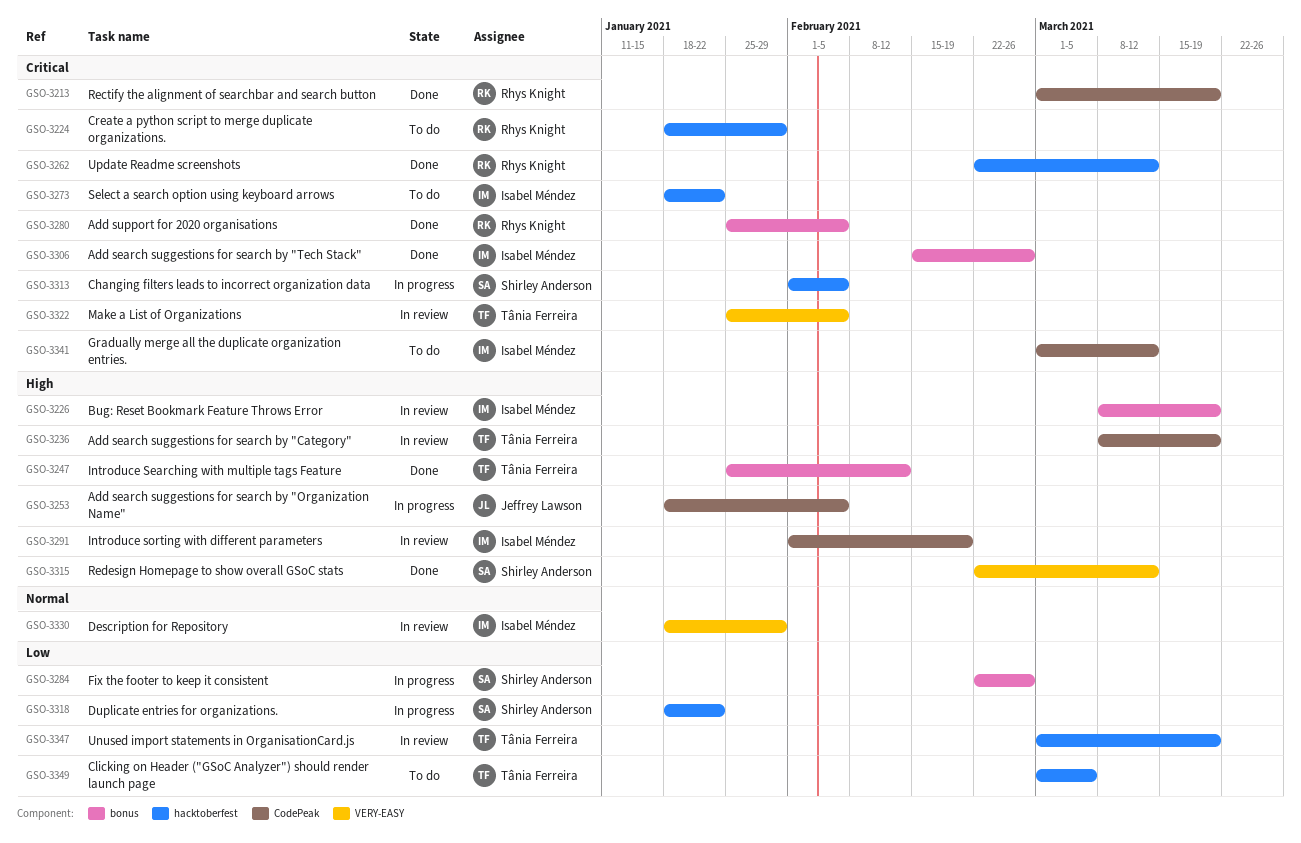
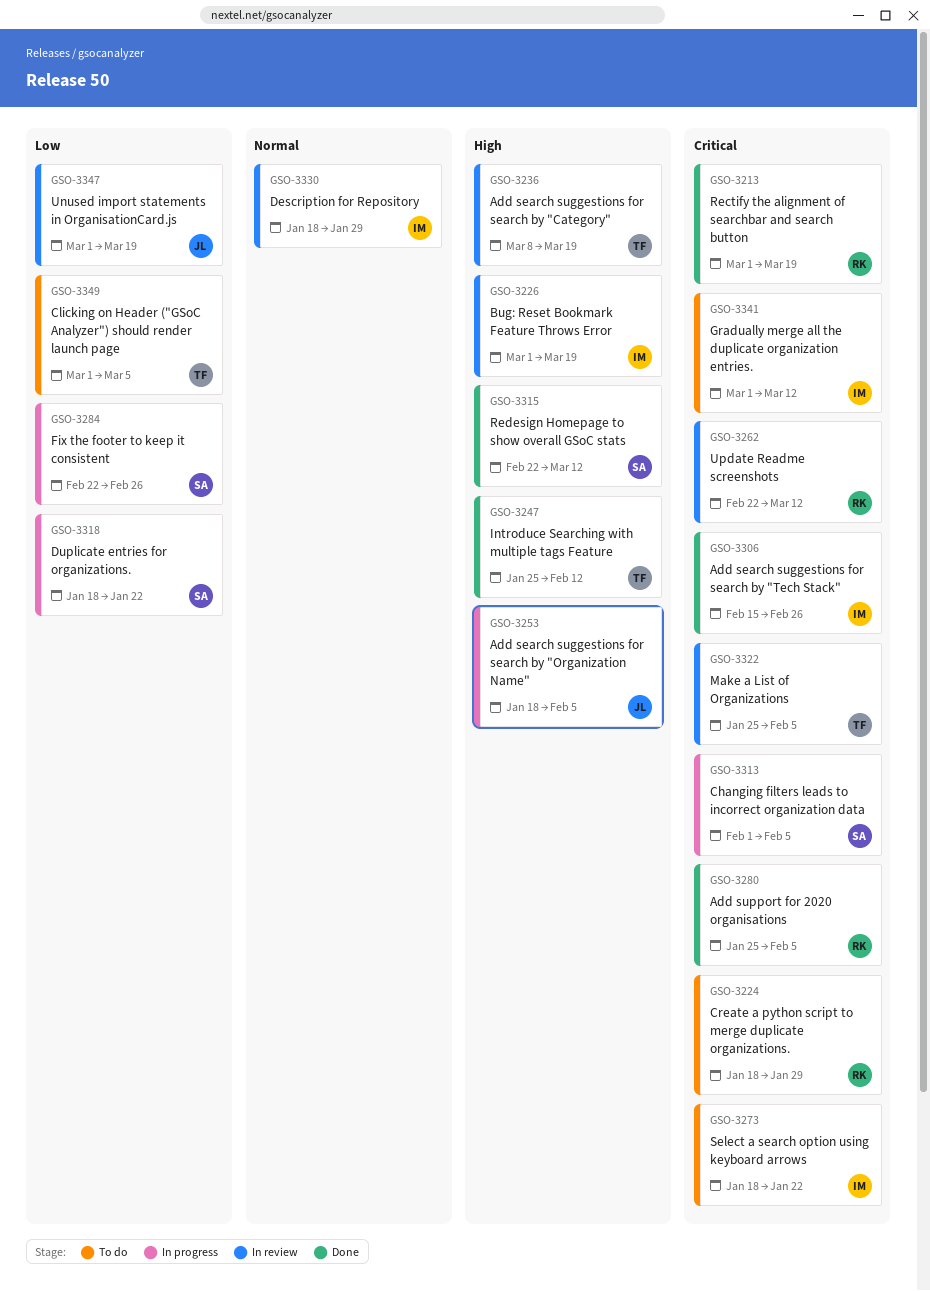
GSO-3226, start: Mar 8 -> Mar 1
GSO-3262, status: Done -> In review
GSO-3291: present -> none
GSO-3347, owner: Tânia Ferreira -> Jeffrey Lawson

